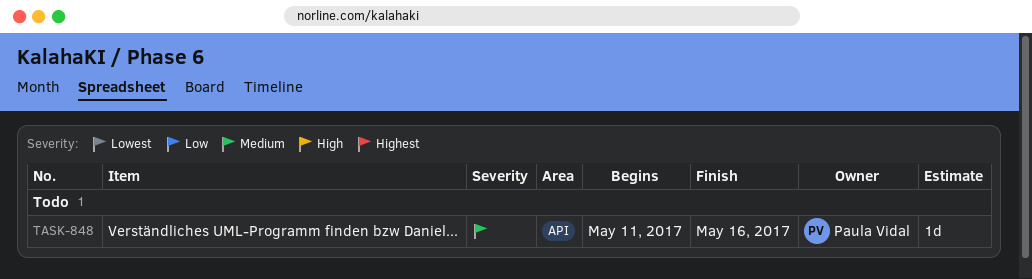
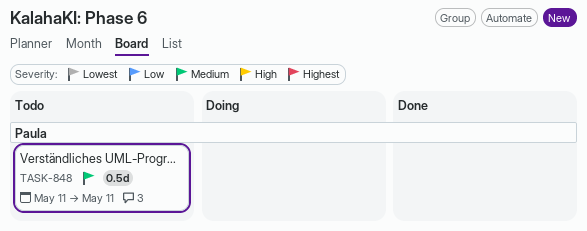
TASK-848, estimate: 1d -> 0.5d
TASK-848, due: May 16 -> May 11

